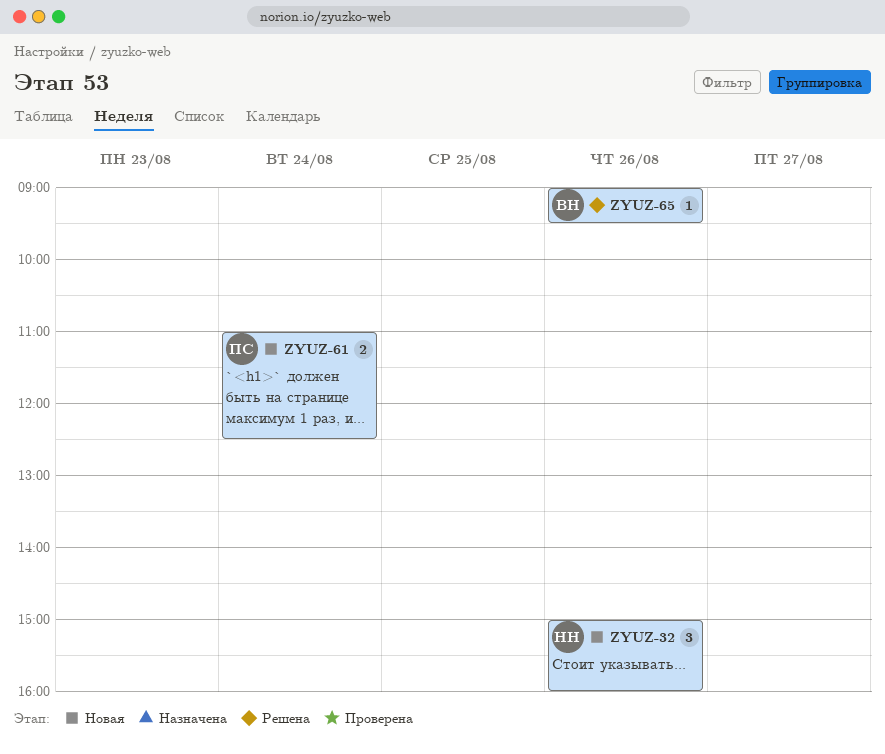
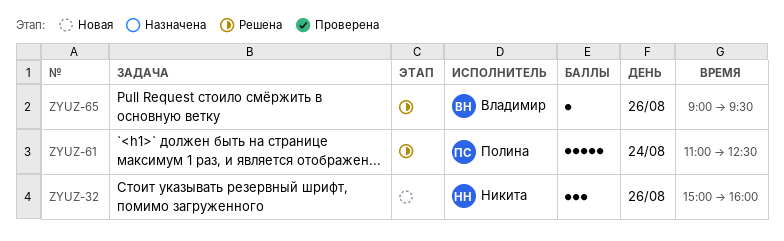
ZYUZ-61, status: Новая -> Решена
ZYUZ-61, estimate: 2 -> 5

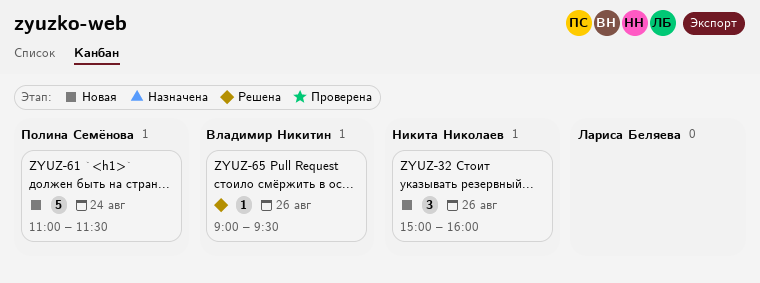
ZYUZ-61, status: Решена -> Новая
ZYUZ-61, ends: 12:30 -> 11:30

